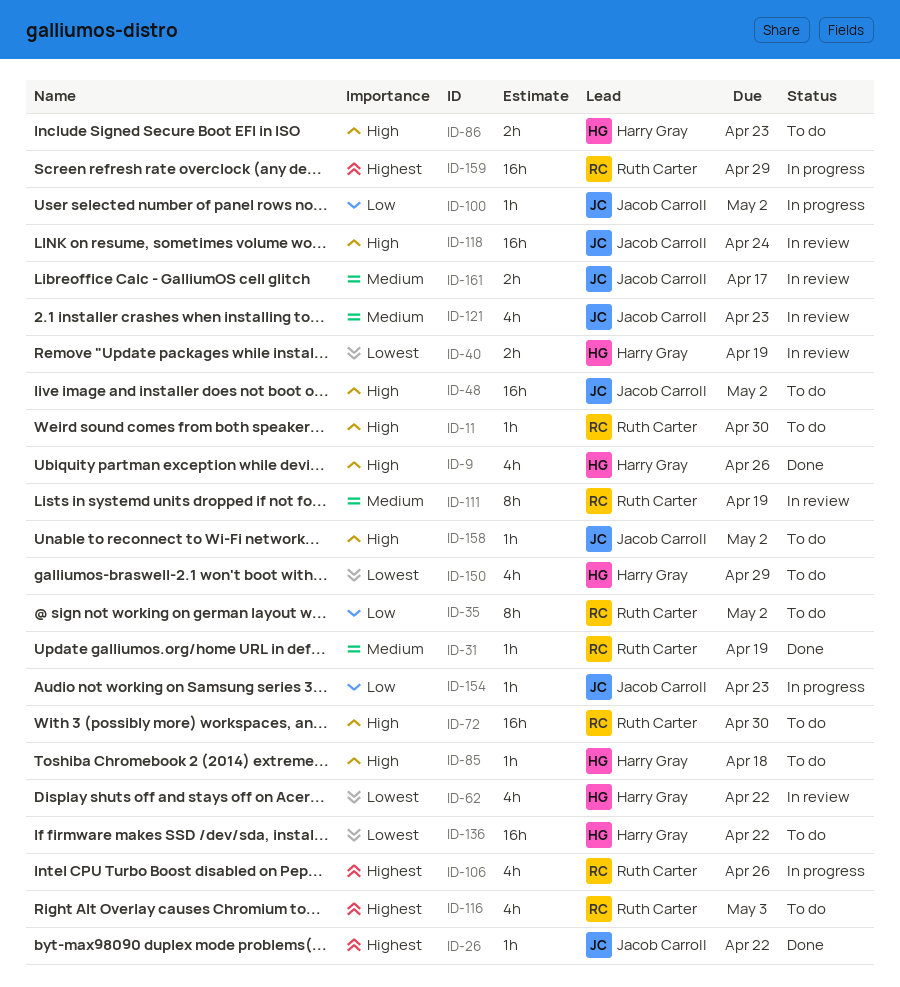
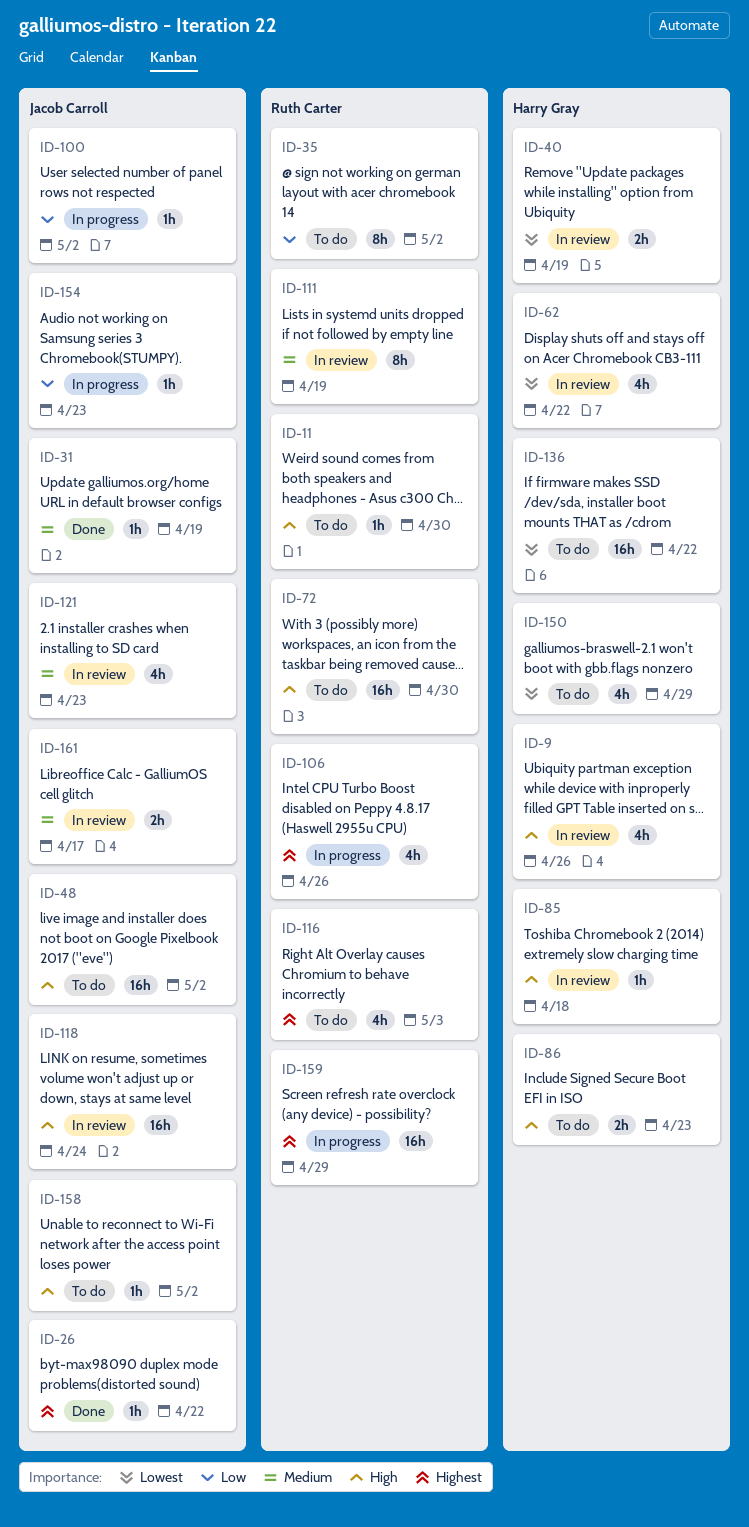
ID-9, status: Done -> In review
ID-31, owner: Ruth Carter -> Jacob Carroll
ID-85, status: To do -> In review

